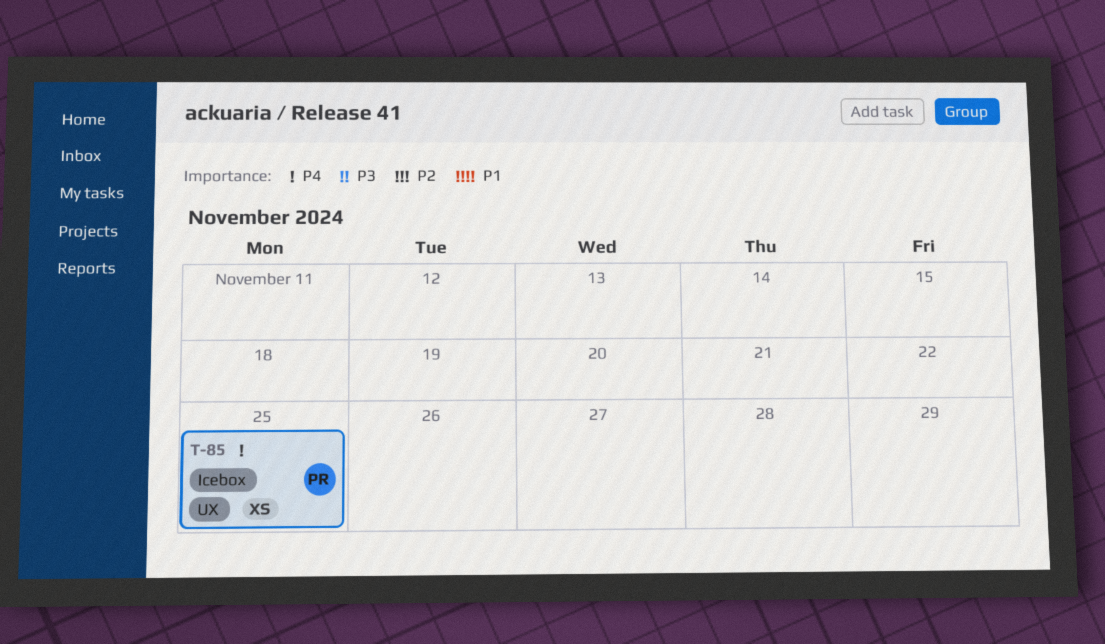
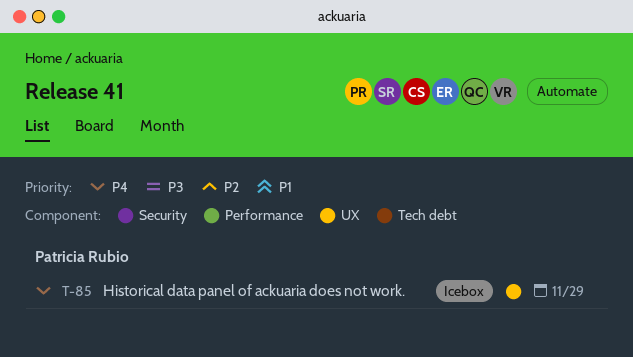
T-85, due: Nov 25 -> Nov 29

